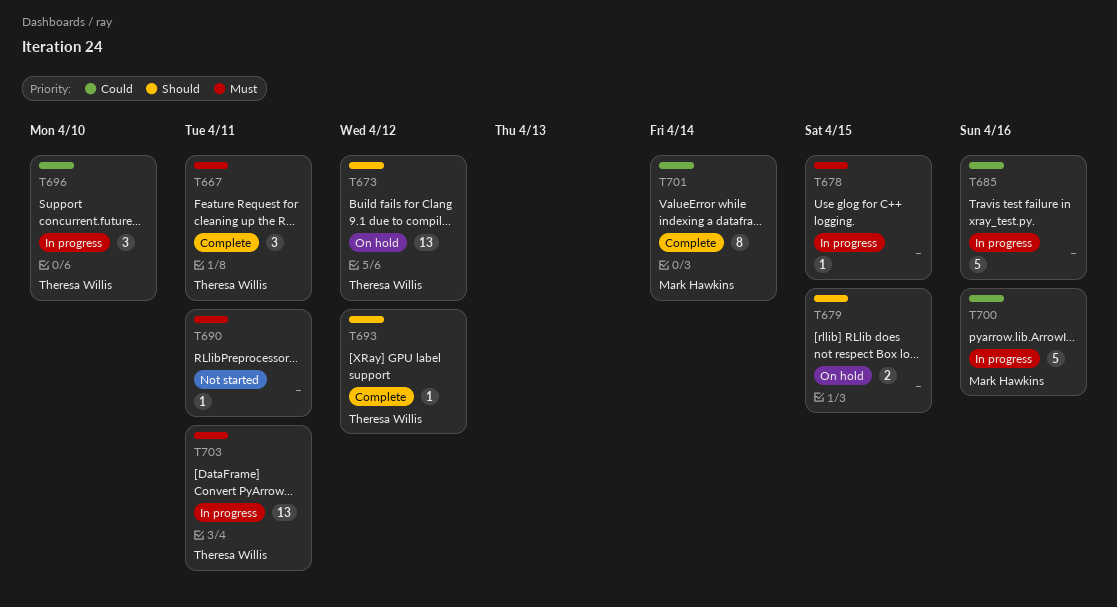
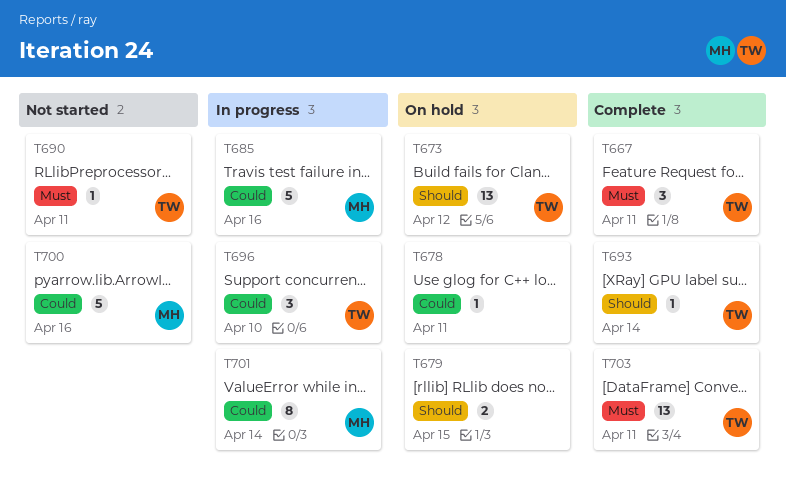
T678, status: In progress -> On hold
T678, priority: Must -> Could
T678, due: Apr 15 -> Apr 11
T685, owner: none -> Mark Hawkins
T690, owner: none -> Theresa Willis
T693, due: Apr 12 -> Apr 14
T700, status: In progress -> Not started
T701, status: Complete -> In progress
T703, status: In progress -> Complete

